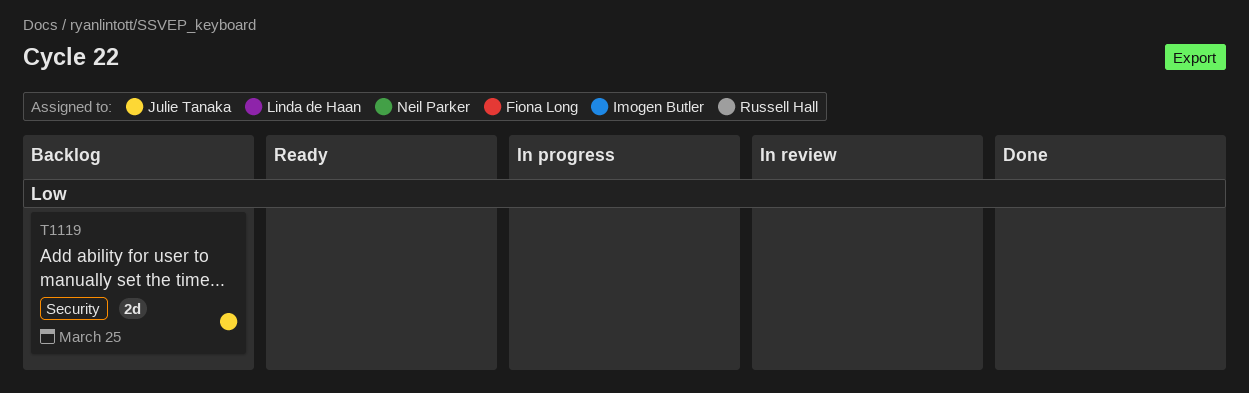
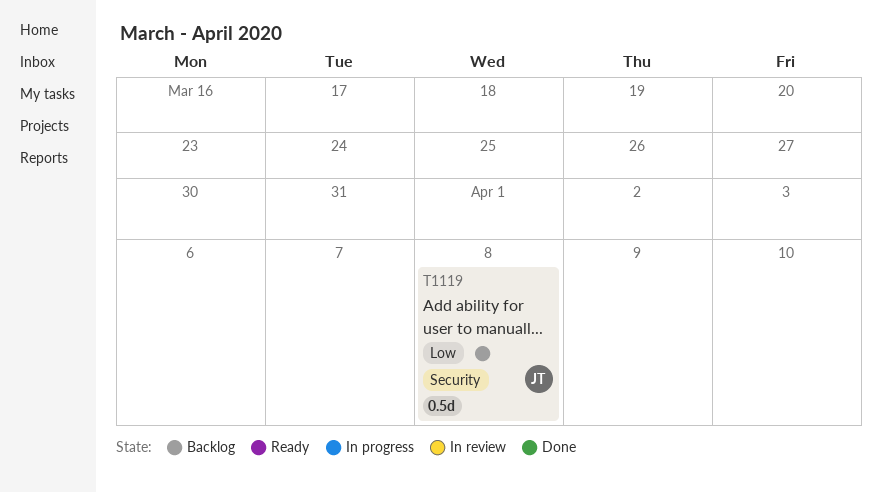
T1119, estimate: 2d -> 0.5d
T1119, due: Mar 25 -> Apr 8

